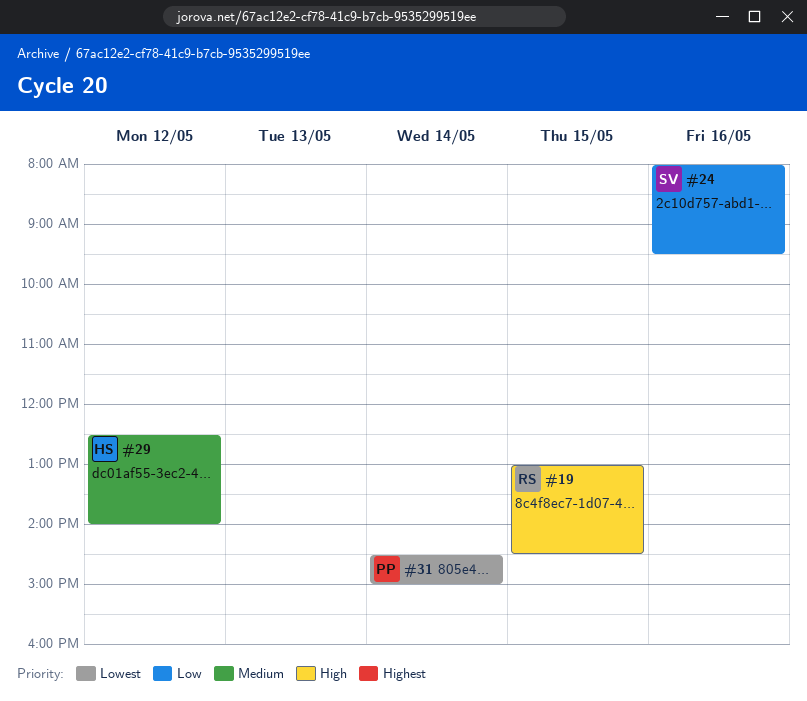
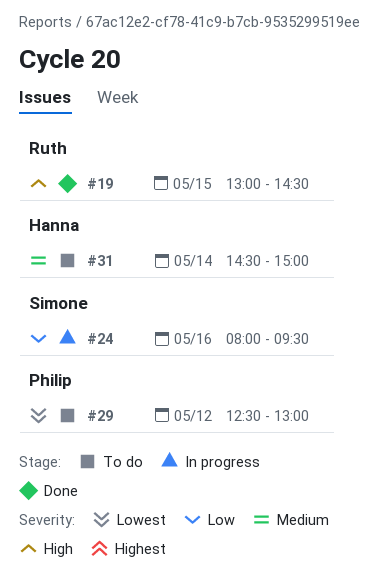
#29, owner: Hanna -> Philip
#29, priority: Medium -> Lowest
#29, ends: 14:00 -> 13:00
#31, owner: Philip -> Hanna
#31, priority: Lowest -> Medium

